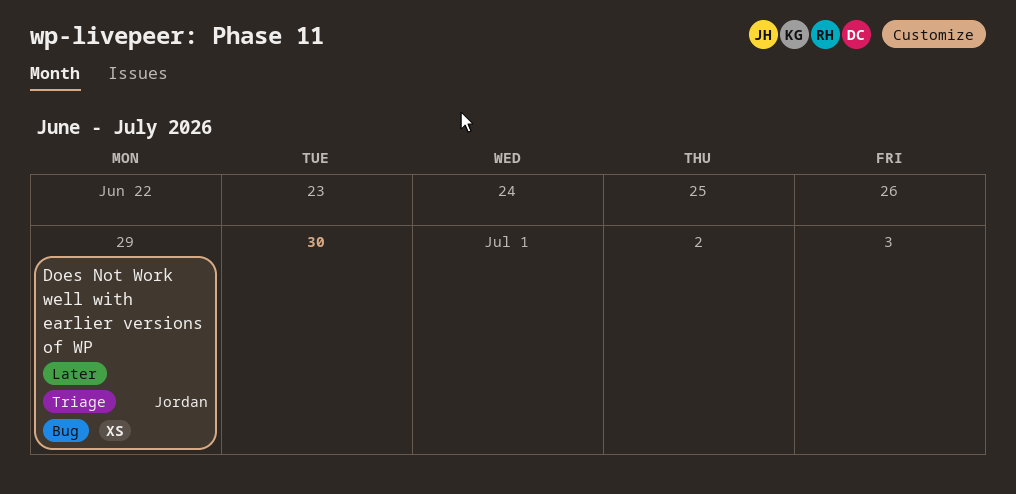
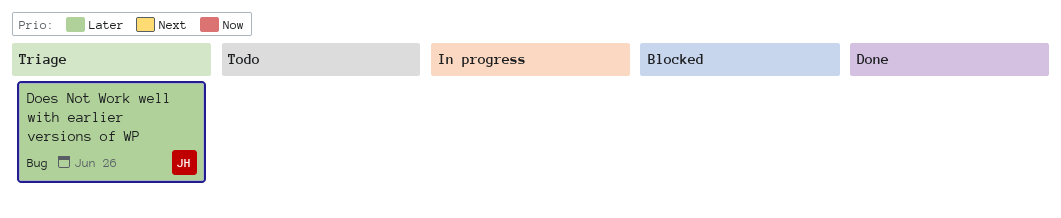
Does Not Work well with earlier versions of WP, due: Jun 29 -> Jun 26

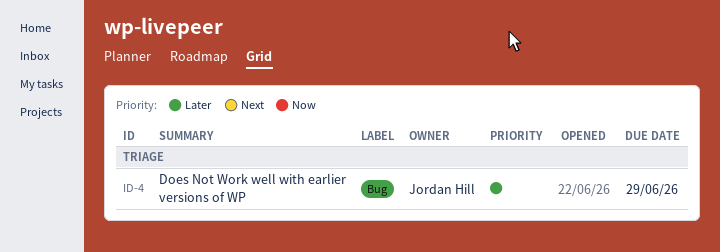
Does Not Work well with earlier versions of WP, due: Jun 26 -> Jun 29

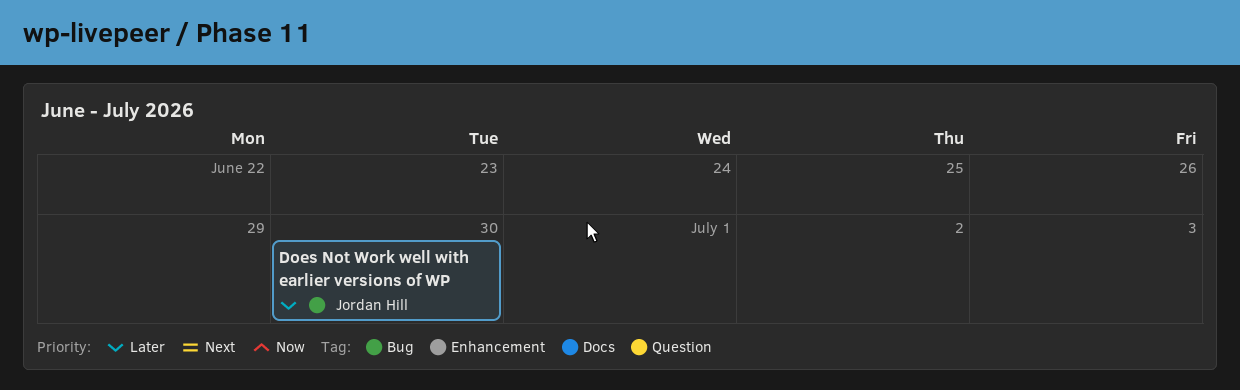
Does Not Work well with earlier versions of WP, due: Jun 29 -> Jun 30

